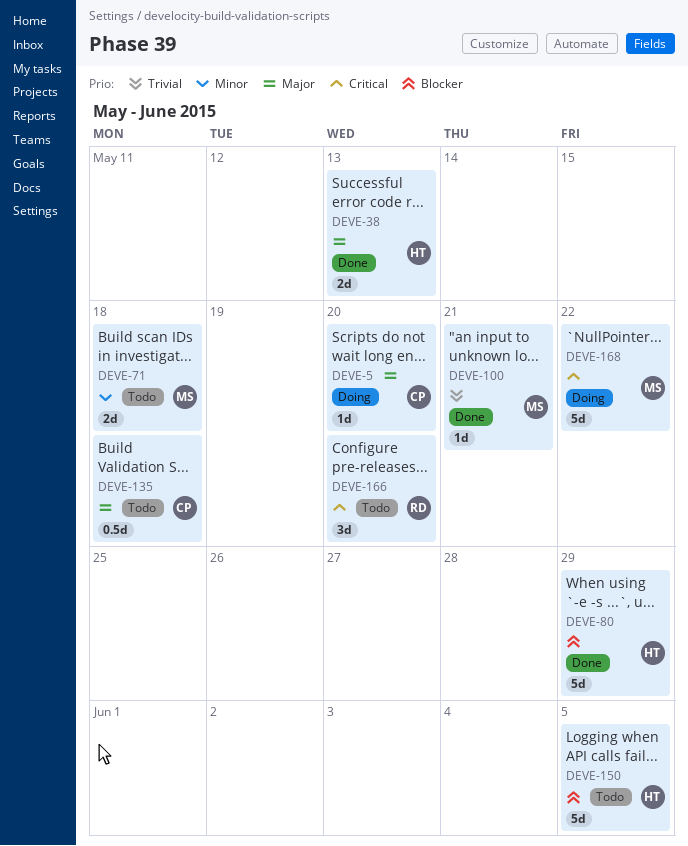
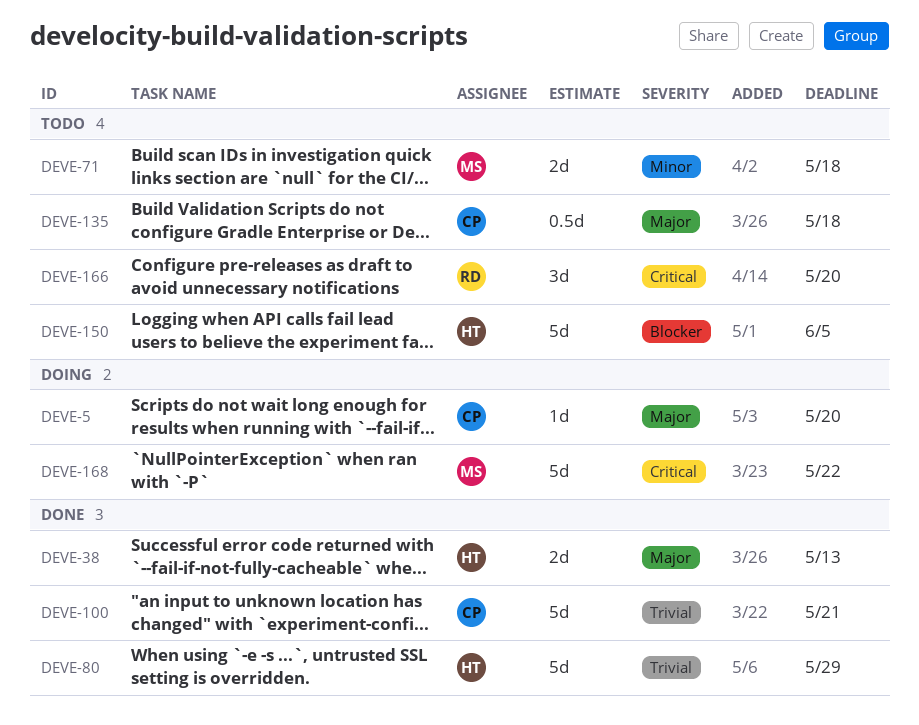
DEVE-80, priority: Blocker -> Trivial
DEVE-100, owner: MS -> CP
DEVE-100, estimate: 1d -> 5d

